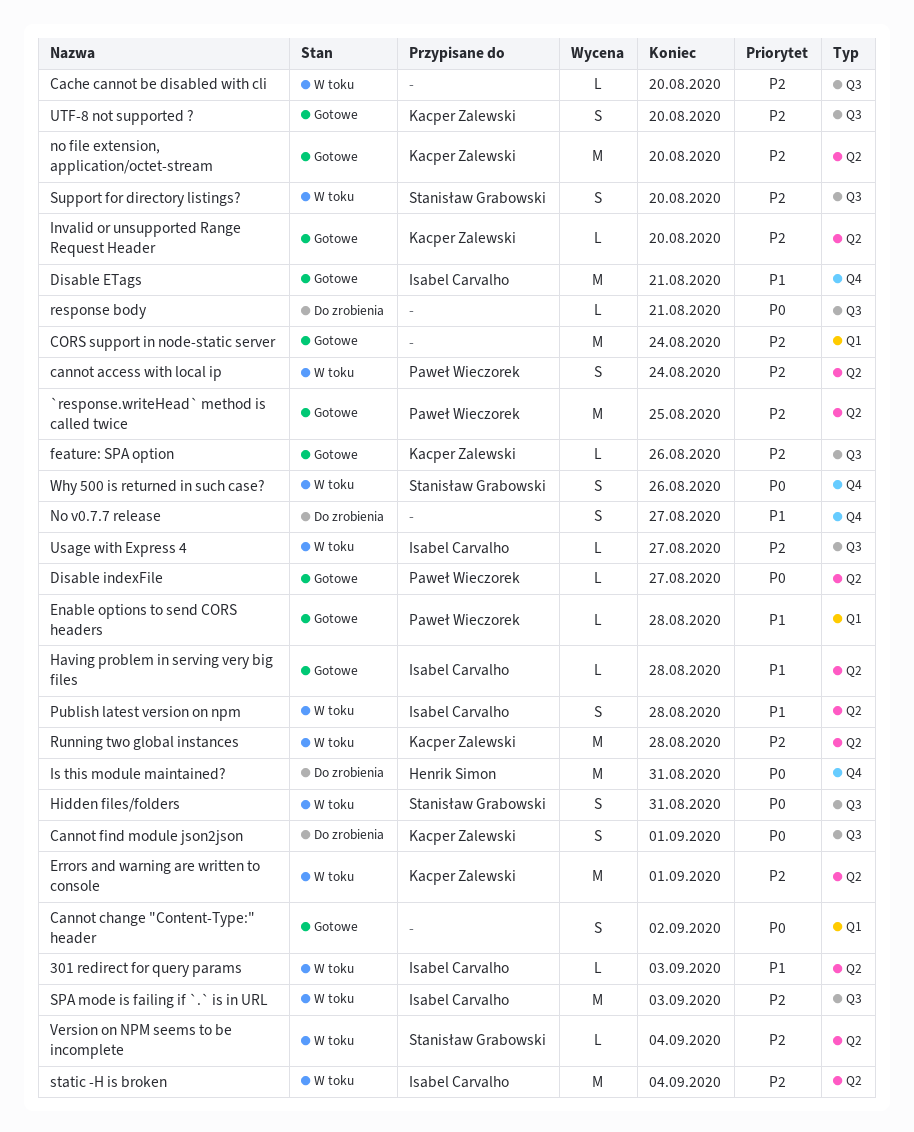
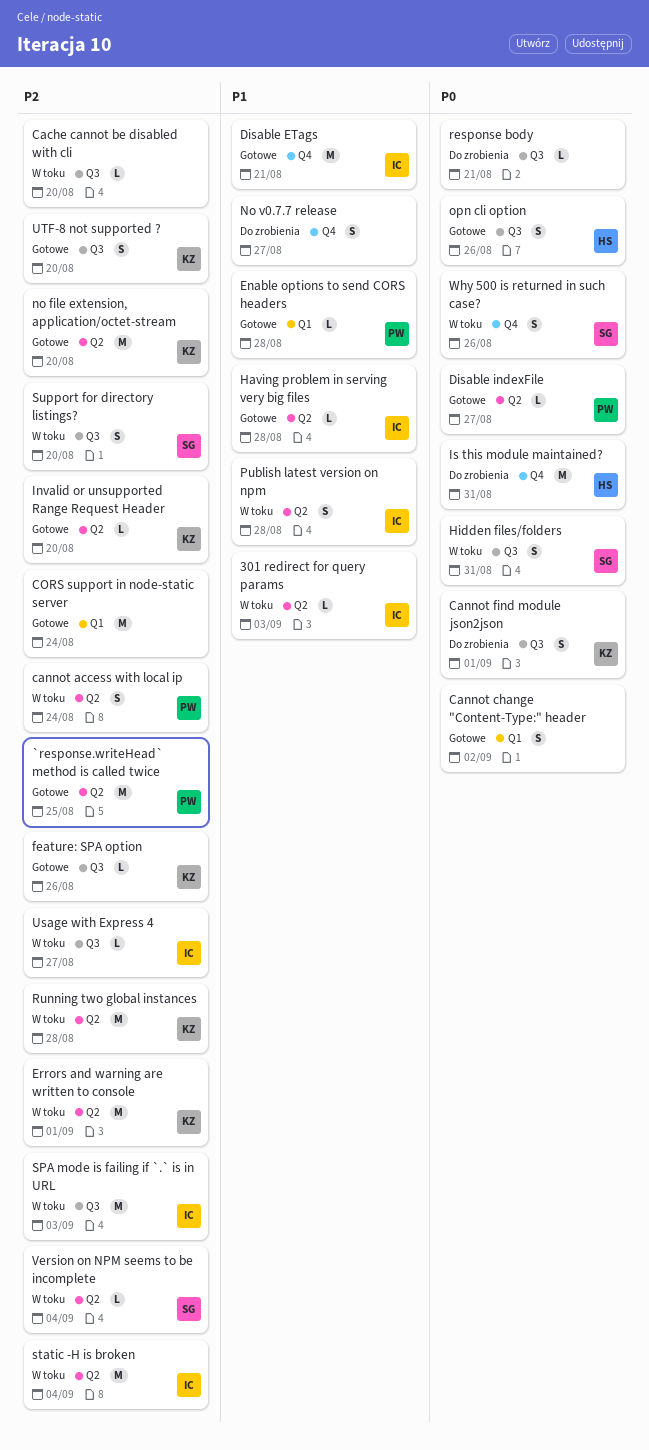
opn cli option: none -> present

